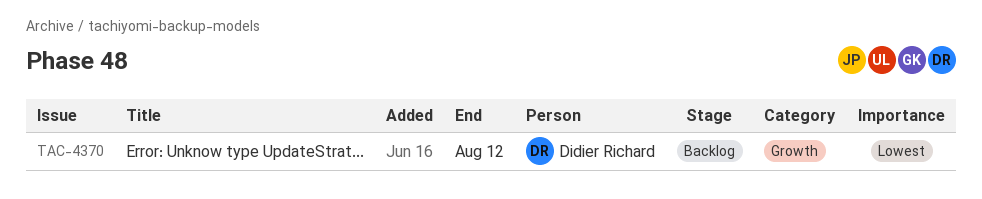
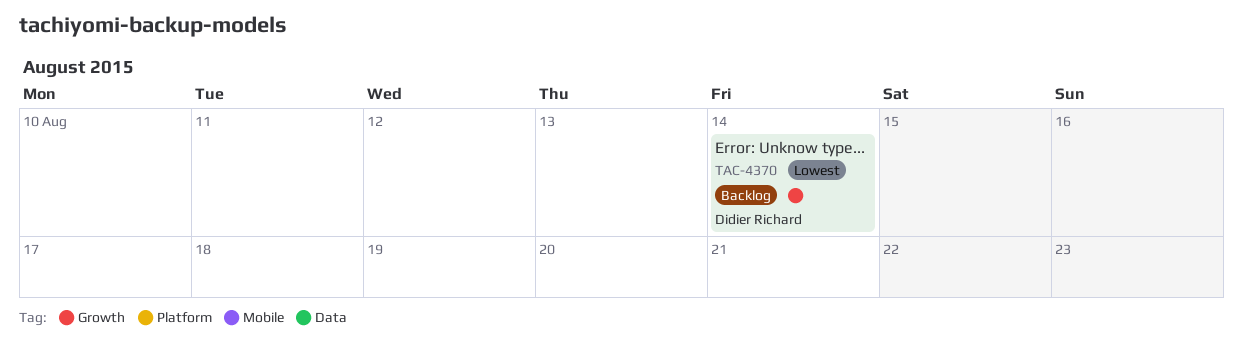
TAC-4370, due: Aug 12 -> Aug 14

